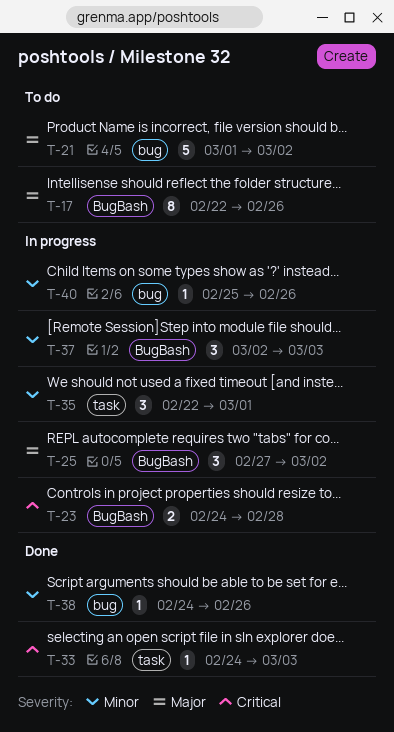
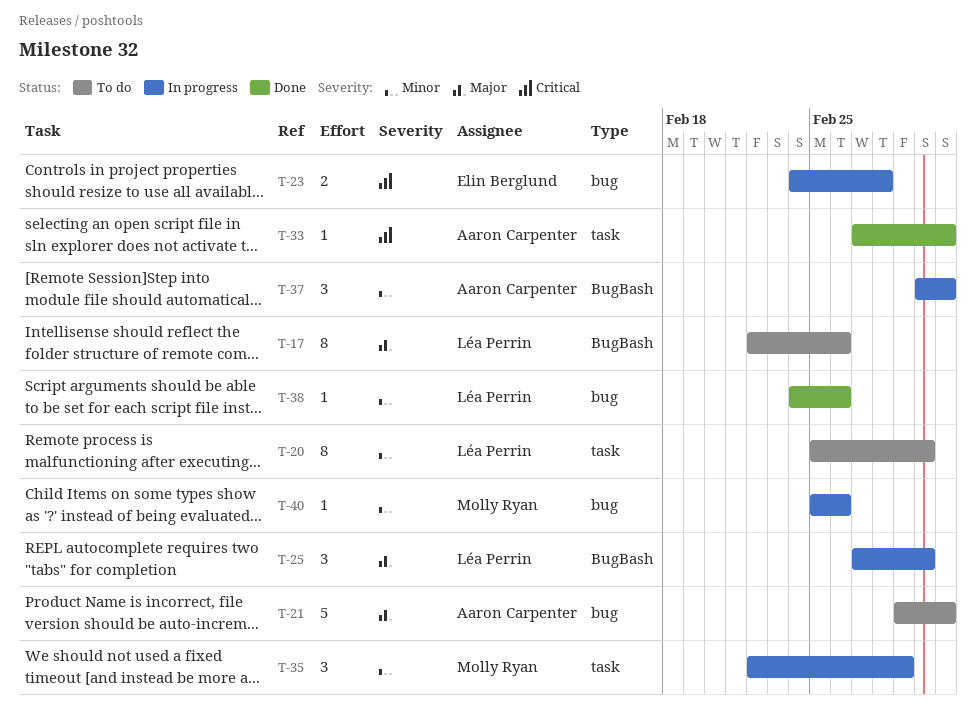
T-20: none -> present
T-21, due: Mar 2 -> Mar 3
T-23, label: BugBash -> bug
T-33, start: Feb 24 -> Feb 27

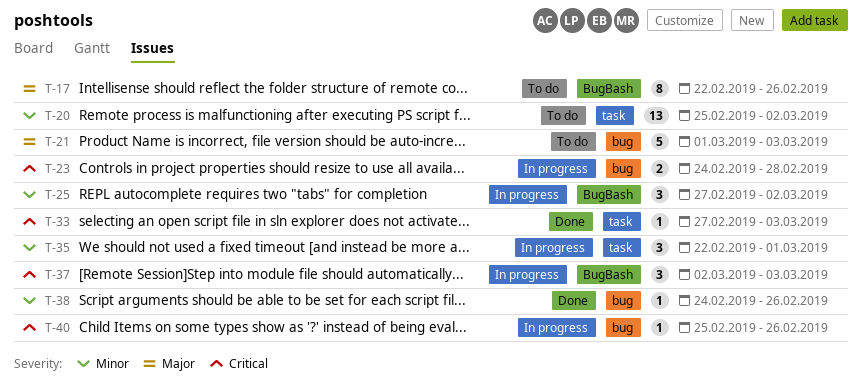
T-20, estimate: 8 -> 13
T-25, priority: Major -> Minor
T-37, priority: Minor -> Critical
T-40, priority: Minor -> Critical

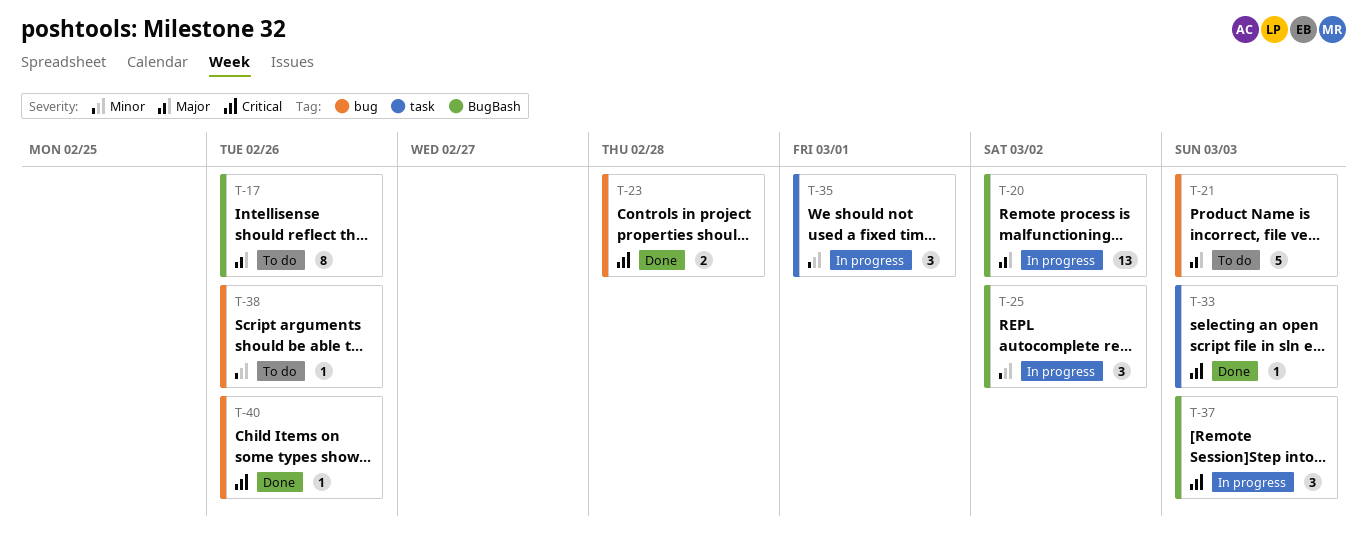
T-20, status: To do -> In progress
T-20, priority: Minor -> Major
T-20, label: task -> BugBash
T-23, status: In progress -> Done
T-38, status: Done -> To do
T-40, status: In progress -> Done

